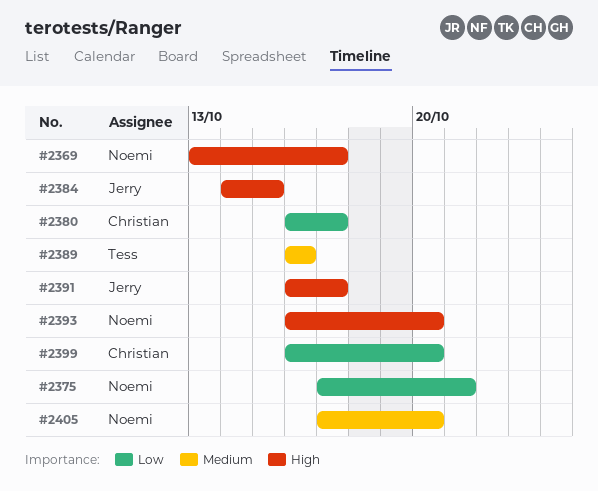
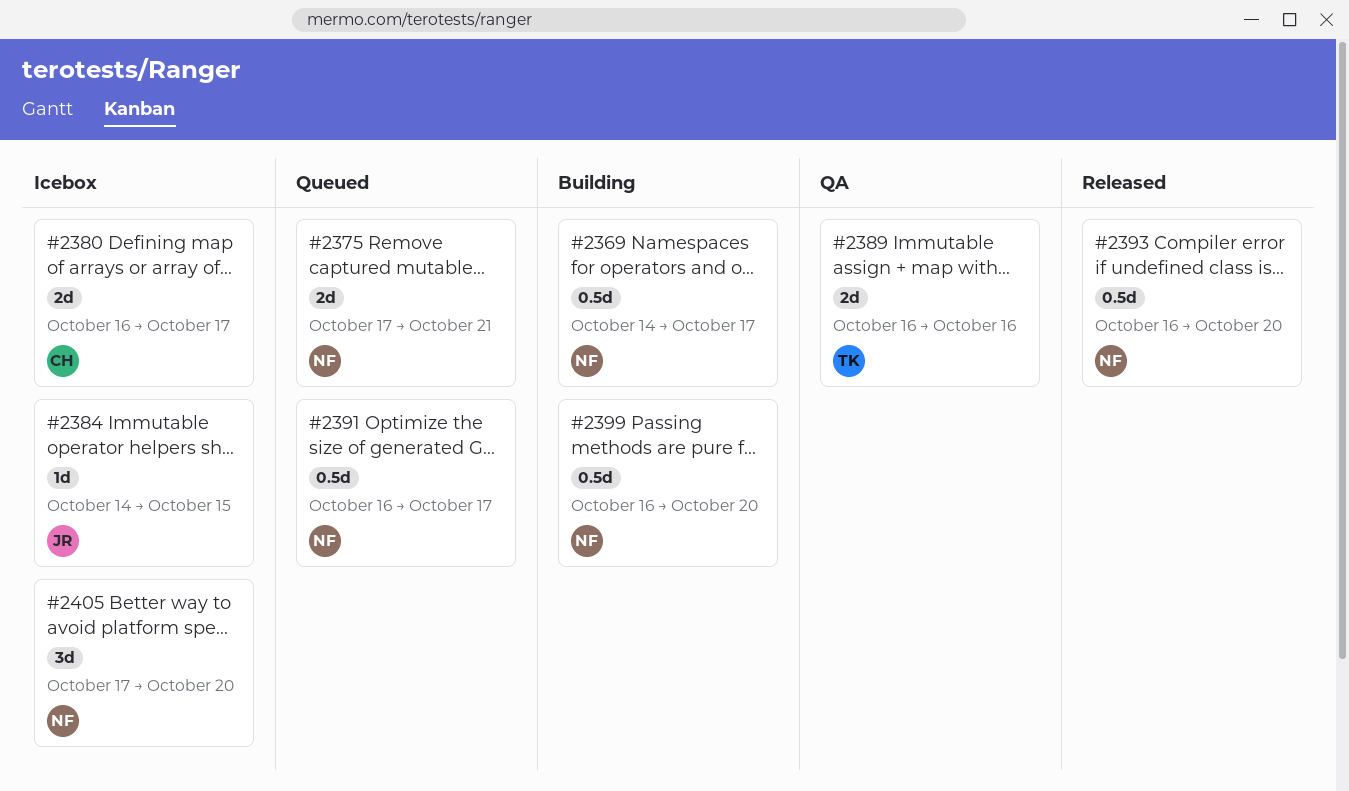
#2369, start: Oct 13 -> Oct 14
#2391, owner: Jerry -> Noemi
#2399, owner: Christian -> Noemi

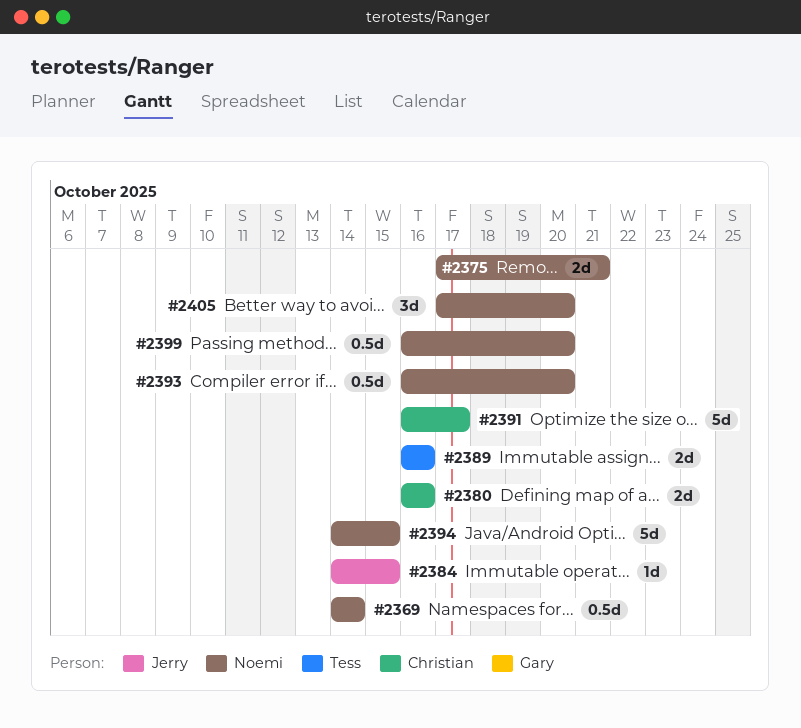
#2369, due: Oct 17 -> Oct 14
#2380, due: Oct 17 -> Oct 16
#2391, owner: Noemi -> Christian
#2391, estimate: 0.5d -> 5d
#2394: none -> present

